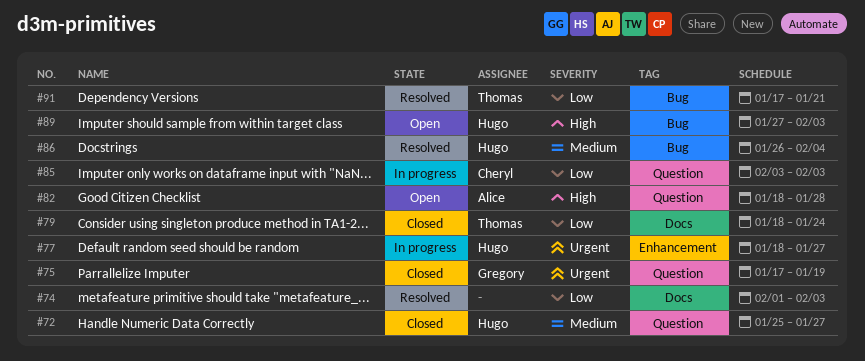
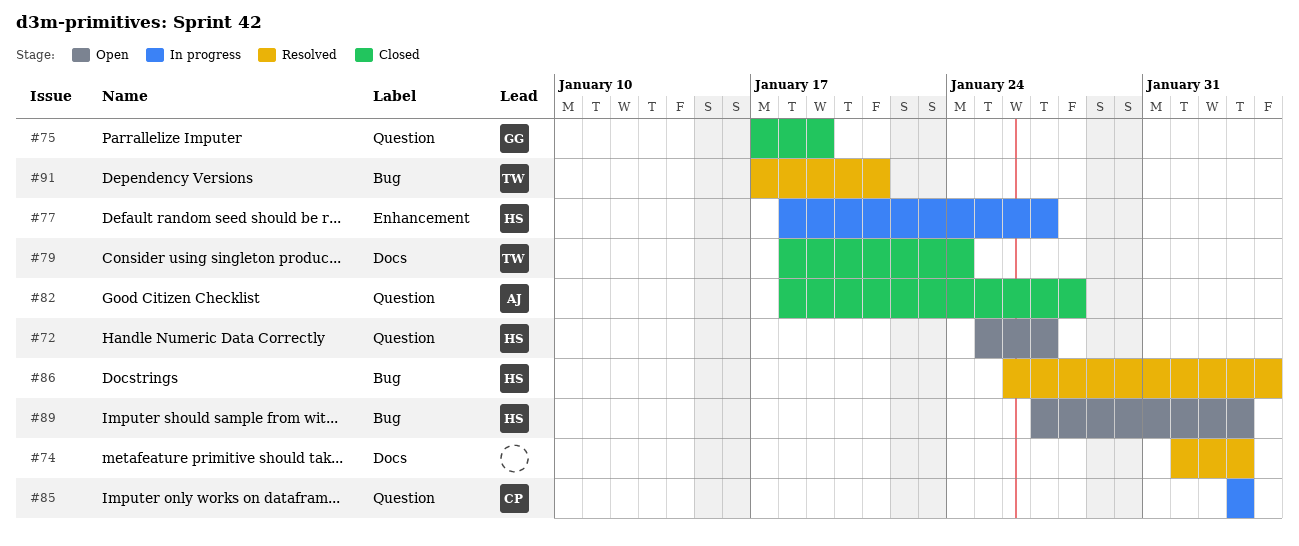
#72, status: Closed -> Open
#82, status: Open -> Closed

